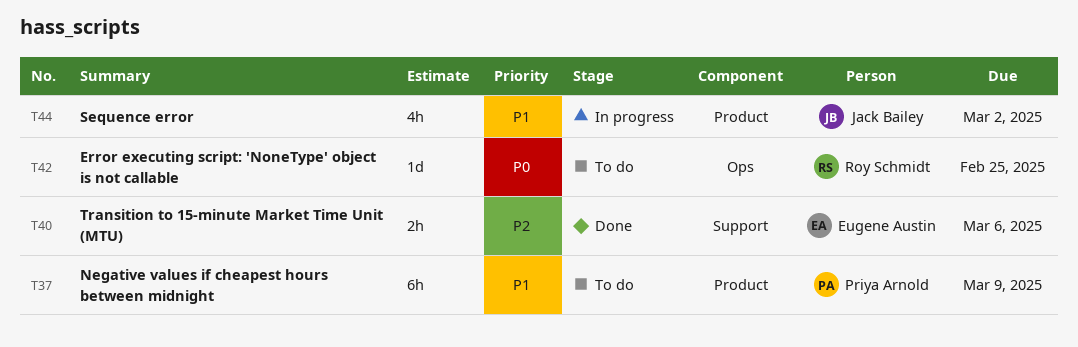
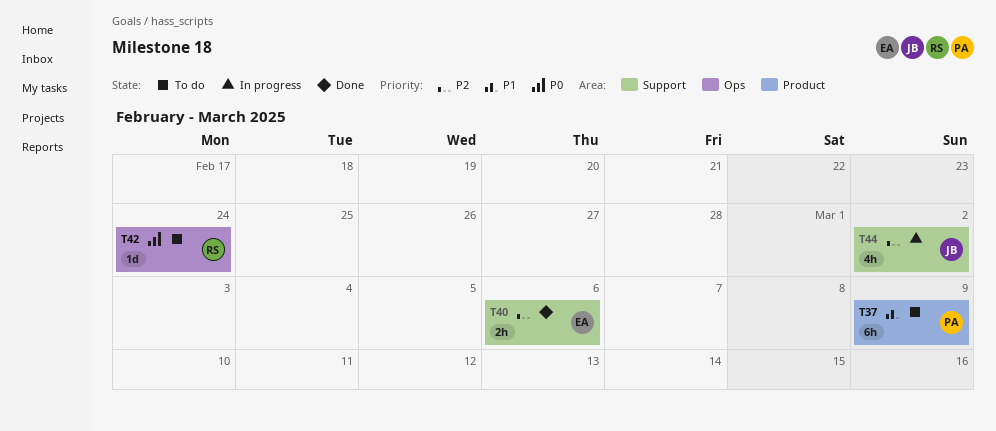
T42, due: Feb 25 -> Feb 24
T44, priority: P1 -> P2
T44, label: Product -> Support

